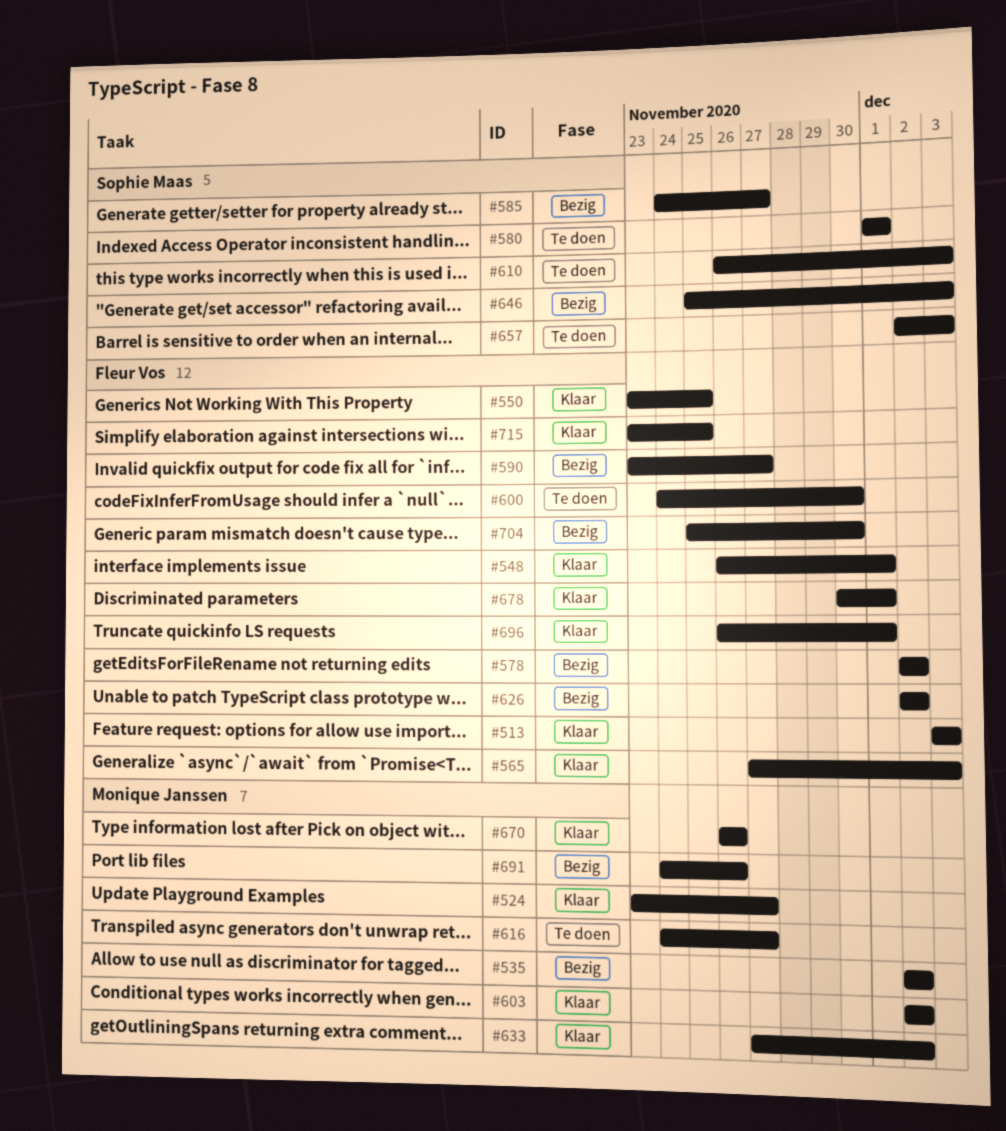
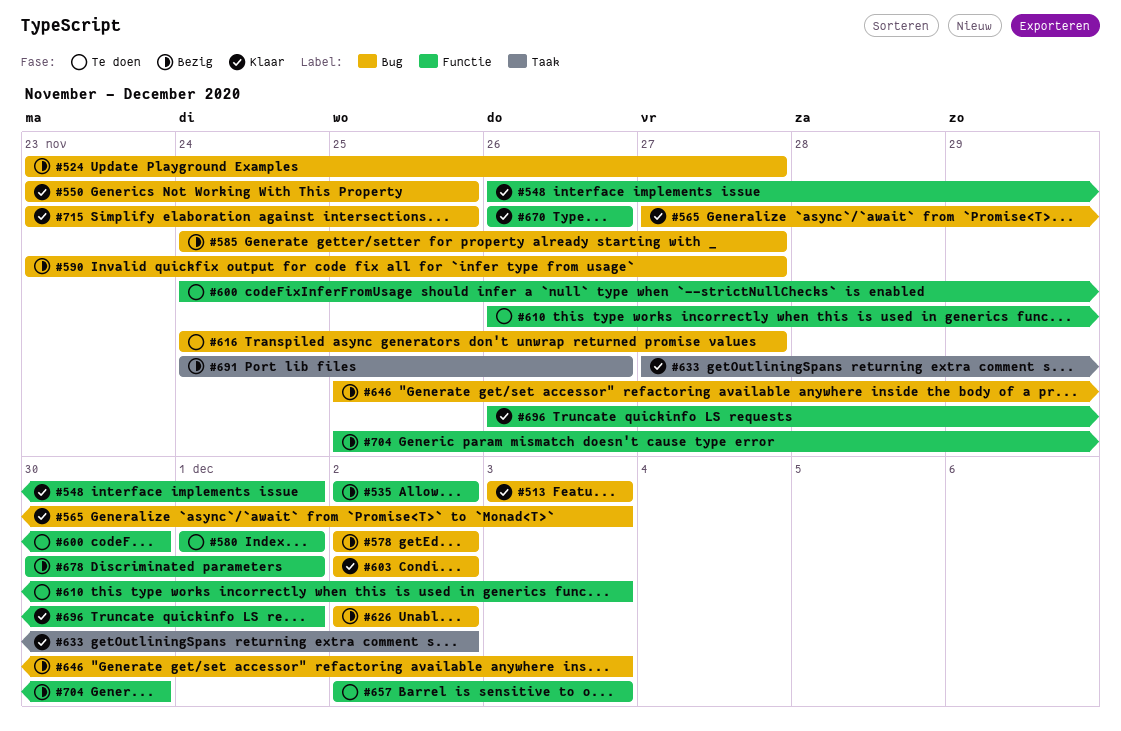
#524, status: Klaar -> Bezig
#678, status: Klaar -> Bezig

